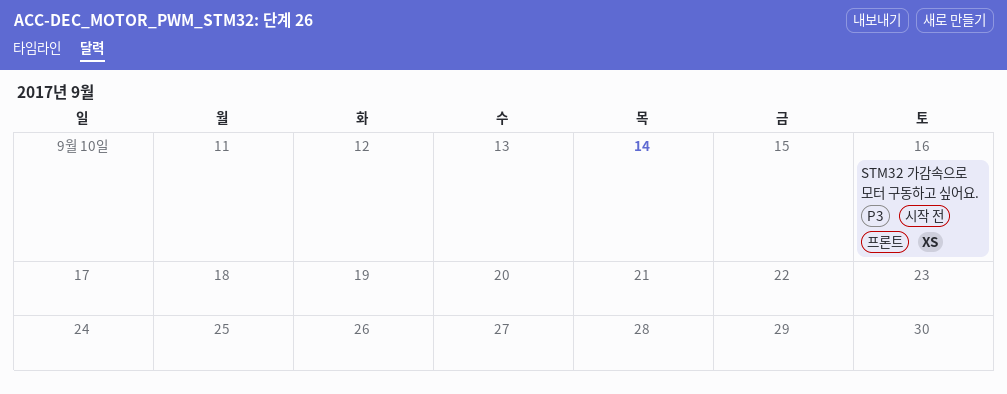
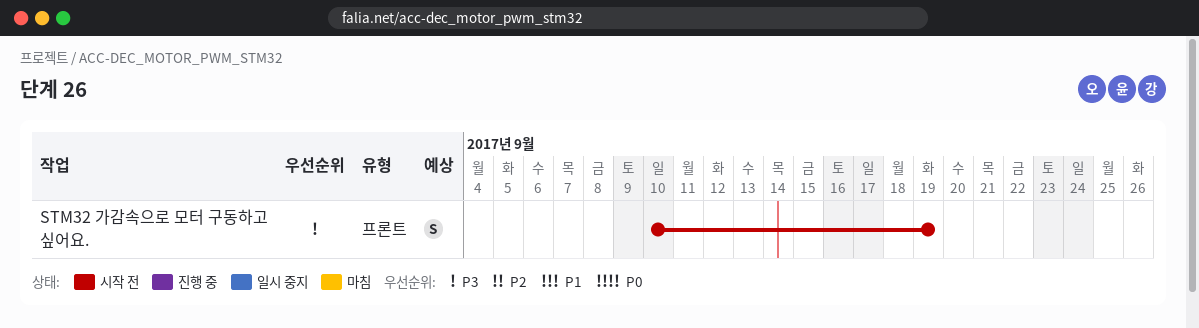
STM32 가감속으로 모터 구동하고 싶어요., estimate: XS -> S
STM32 가감속으로 모터 구동하고 싶어요., due: Sep 16 -> Sep 19

